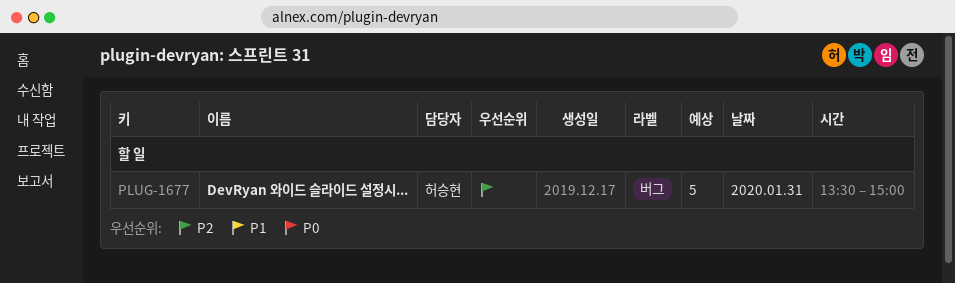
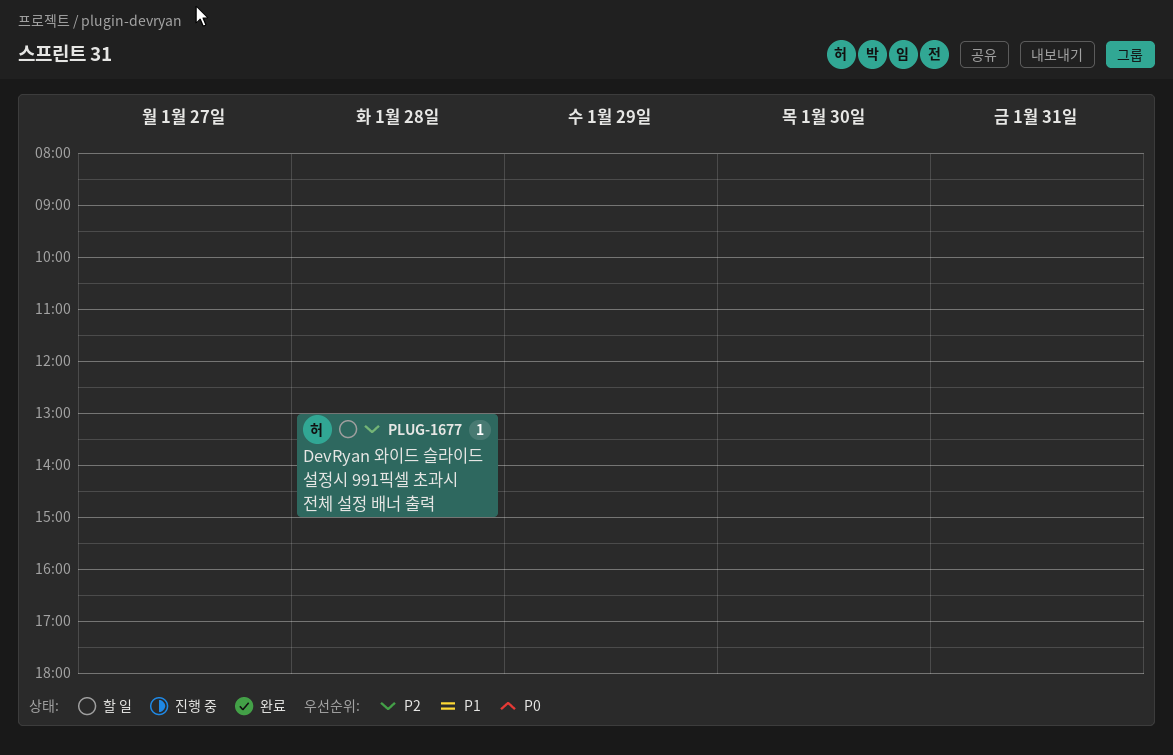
PLUG-1677, estimate: 5 -> 1
PLUG-1677, day: Jan 31 -> Jan 28
PLUG-1677, begins: 13:30 -> 13:00

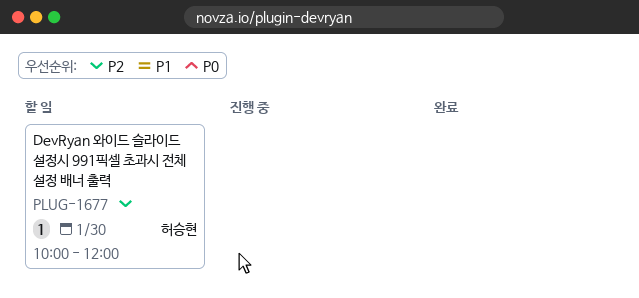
PLUG-1677, day: Jan 28 -> Jan 30
PLUG-1677, begins: 13:00 -> 10:00
PLUG-1677, ends: 15:00 -> 12:00

